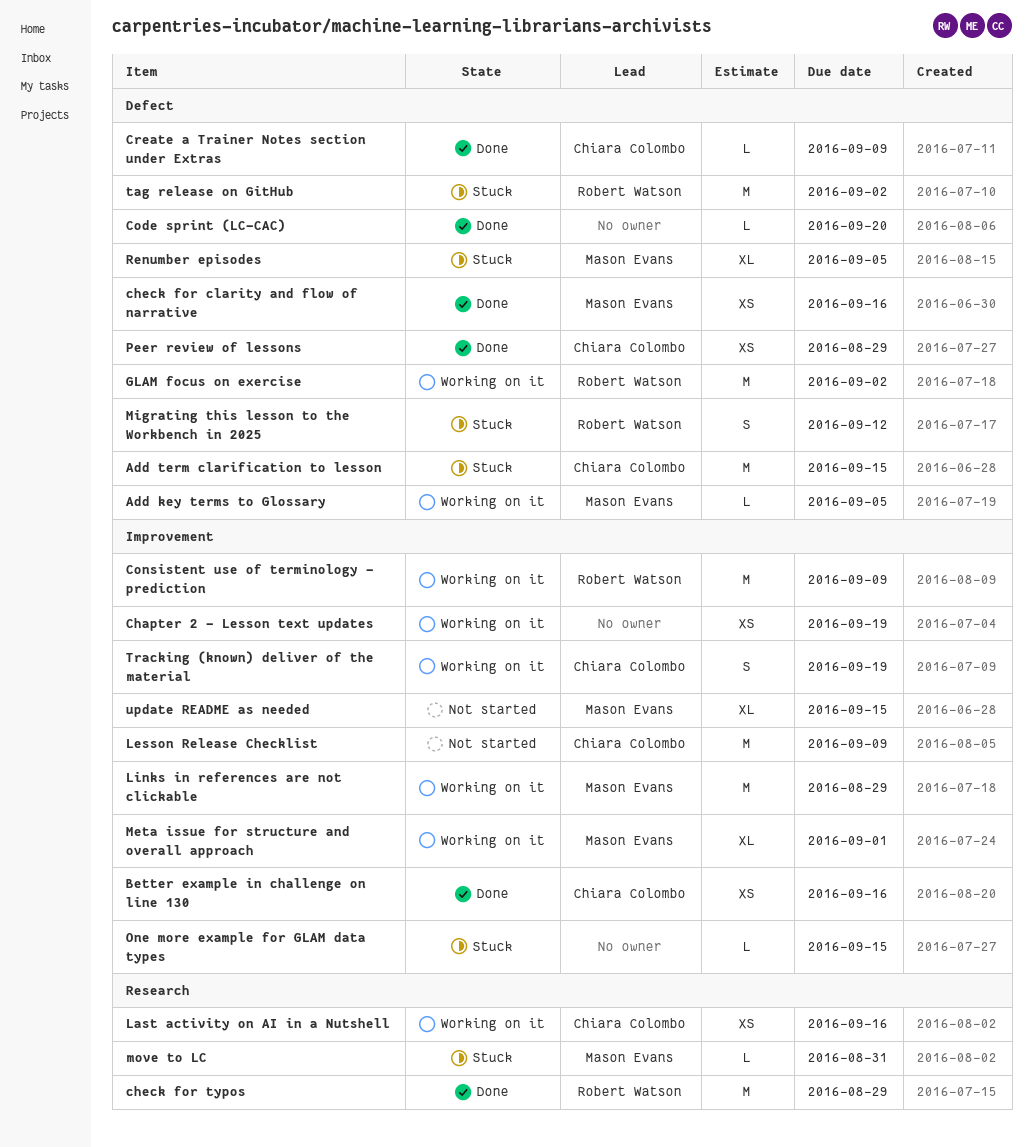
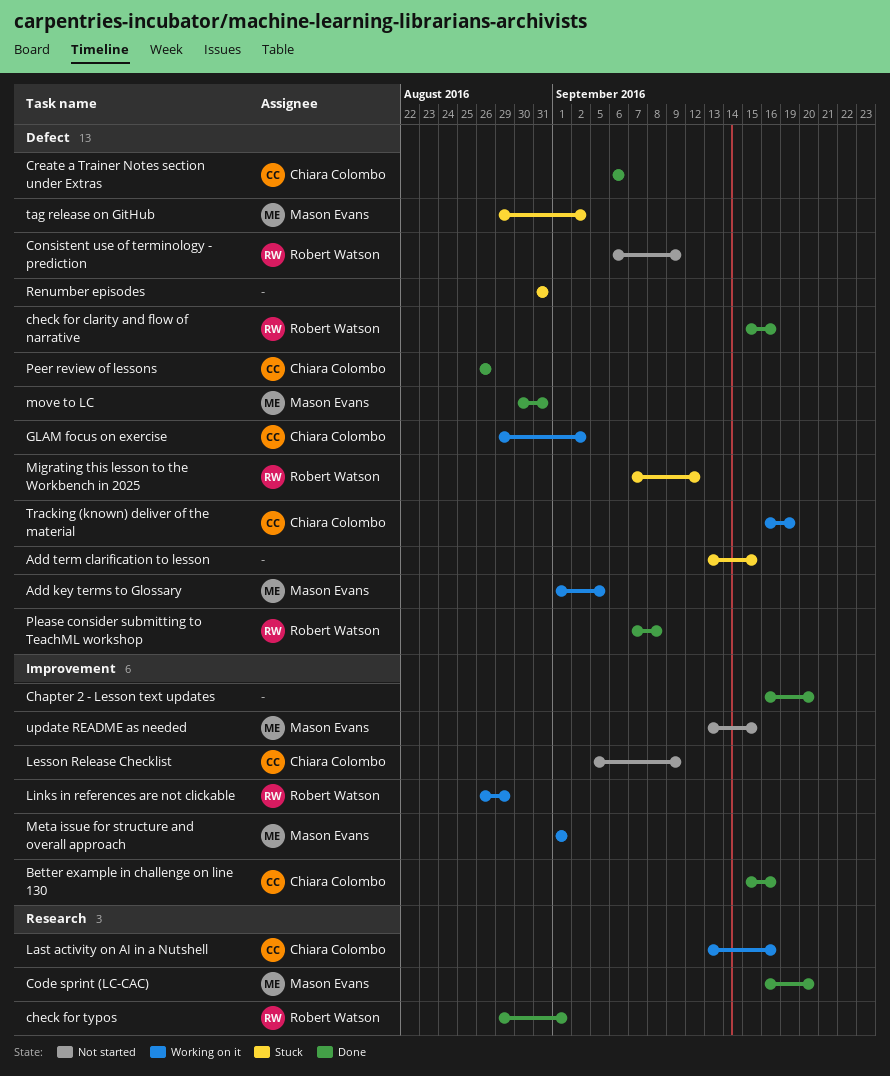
Add term clarification to lesson, owner: Chiara Colombo -> none
Chapter 2 - Lesson text updates, status: Working on it -> Done
Chapter 2 - Lesson text updates, due: Sep 19 -> Sep 20
check for clarity and flow of narrative, owner: Mason Evans -> Robert Watson
check for typos, due: Aug 29 -> Sep 1
Code sprint (LC-CAC), owner: none -> Mason Evans
Code sprint (LC-CAC), label: Defect -> Research
Consistent use of terminology - prediction, status: Working on it -> Not started
Consistent use of terminology - prediction, label: Improvement -> Defect
Create a Trainer Notes section under Extras, due: Sep 9 -> Sep 6
GLAM focus on exercise, owner: Robert Watson -> Chiara Colombo
Links in references are not clickable, owner: Mason Evans -> Robert Watson
move to LC, status: Stuck -> Done
move to LC, label: Research -> Defect
One more example for GLAM data types: present -> none
Peer review of lessons, due: Aug 29 -> Aug 26
Please consider submitting to TeachML workshop: none -> present
Renumber episodes, owner: Mason Evans -> none
Renumber episodes, due: Sep 5 -> Aug 31
tag release on GitHub, owner: Robert Watson -> Mason Evans
Tracking (known) deliver of the material, label: Improvement -> Defect

